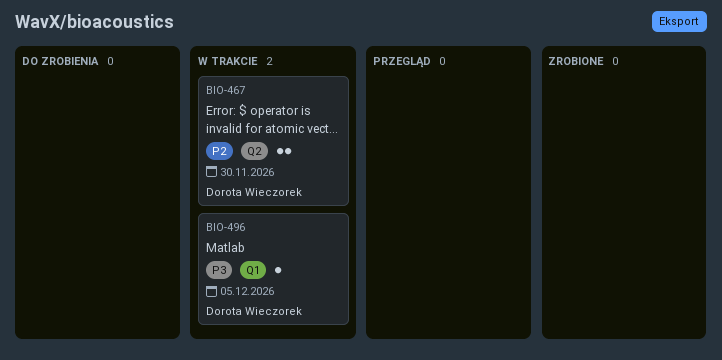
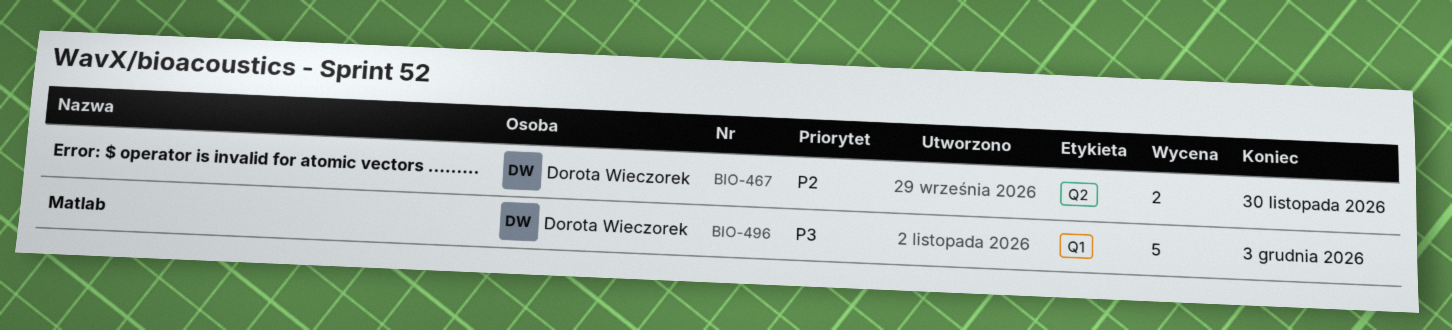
BIO-496, estimate: 1 -> 5
BIO-496, due: Dec 5 -> Dec 3

